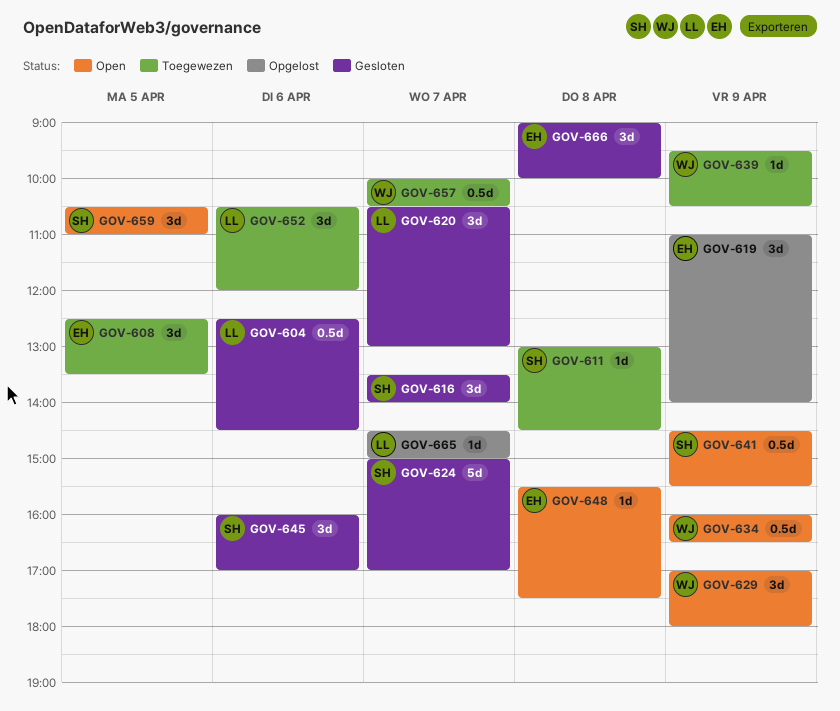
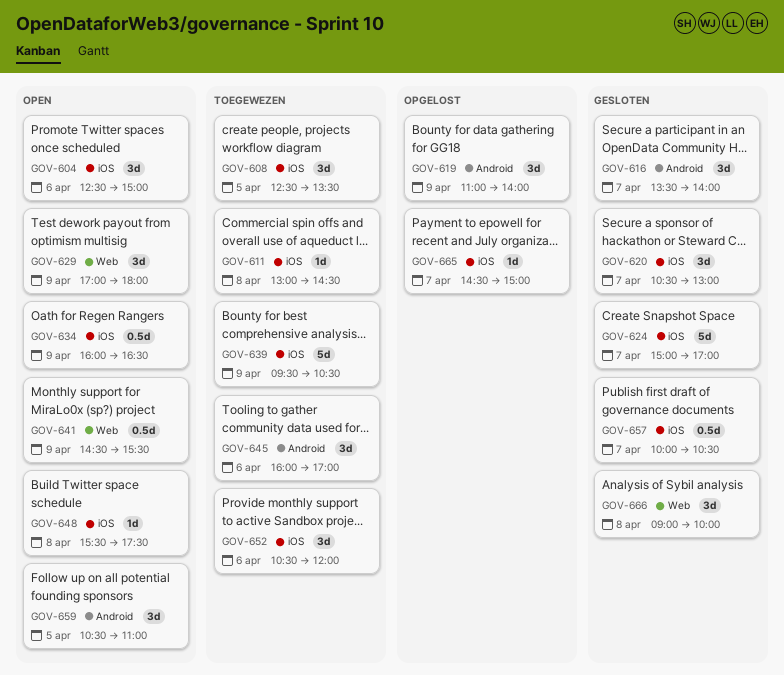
GOV-604, status: Gesloten -> Open
GOV-604, estimate: 0.5d -> 3d
GOV-604, ends: 14:30 -> 15:00
GOV-639, estimate: 1d -> 5d
GOV-645, status: Gesloten -> Toegewezen
GOV-657, status: Toegewezen -> Gesloten

